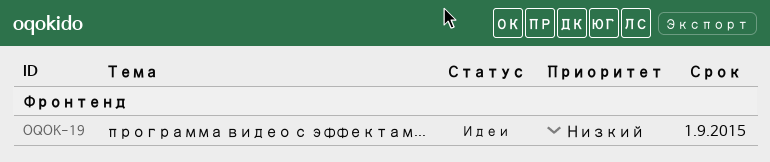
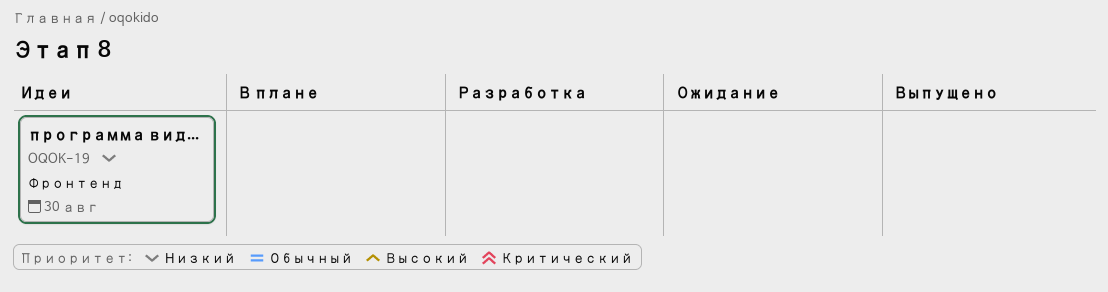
OQOK-19, due: Sep 1 -> Aug 30

